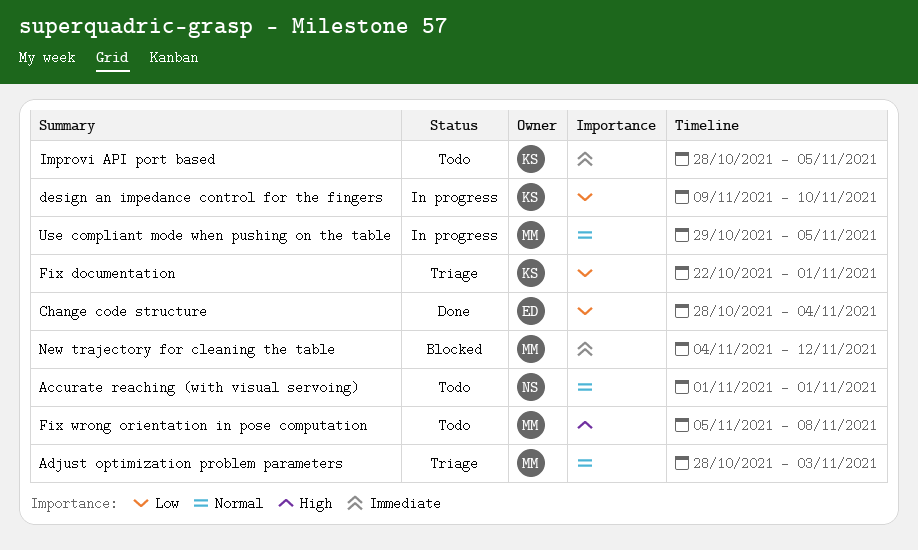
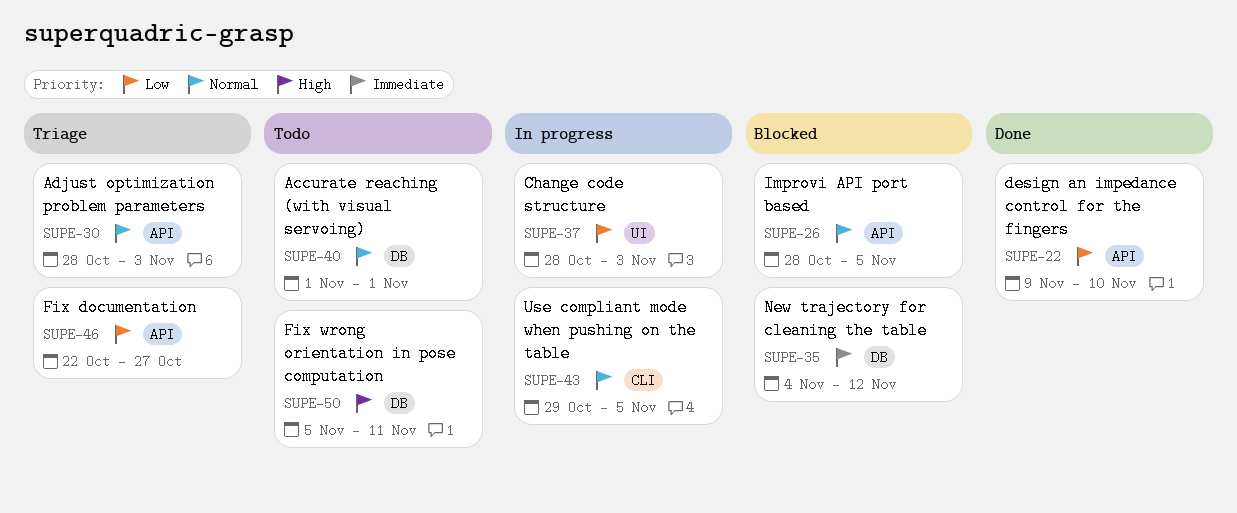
Change code structure, status: Done -> In progress
Change code structure, due: Nov 4 -> Nov 3
design an impedance control for the fingers, status: In progress -> Done
Fix documentation, due: Nov 1 -> Oct 27
Fix wrong orientation in pose computation, due: Nov 8 -> Nov 11
Improvi API port based, status: Todo -> Blocked
Improvi API port based, priority: Immediate -> Normal

